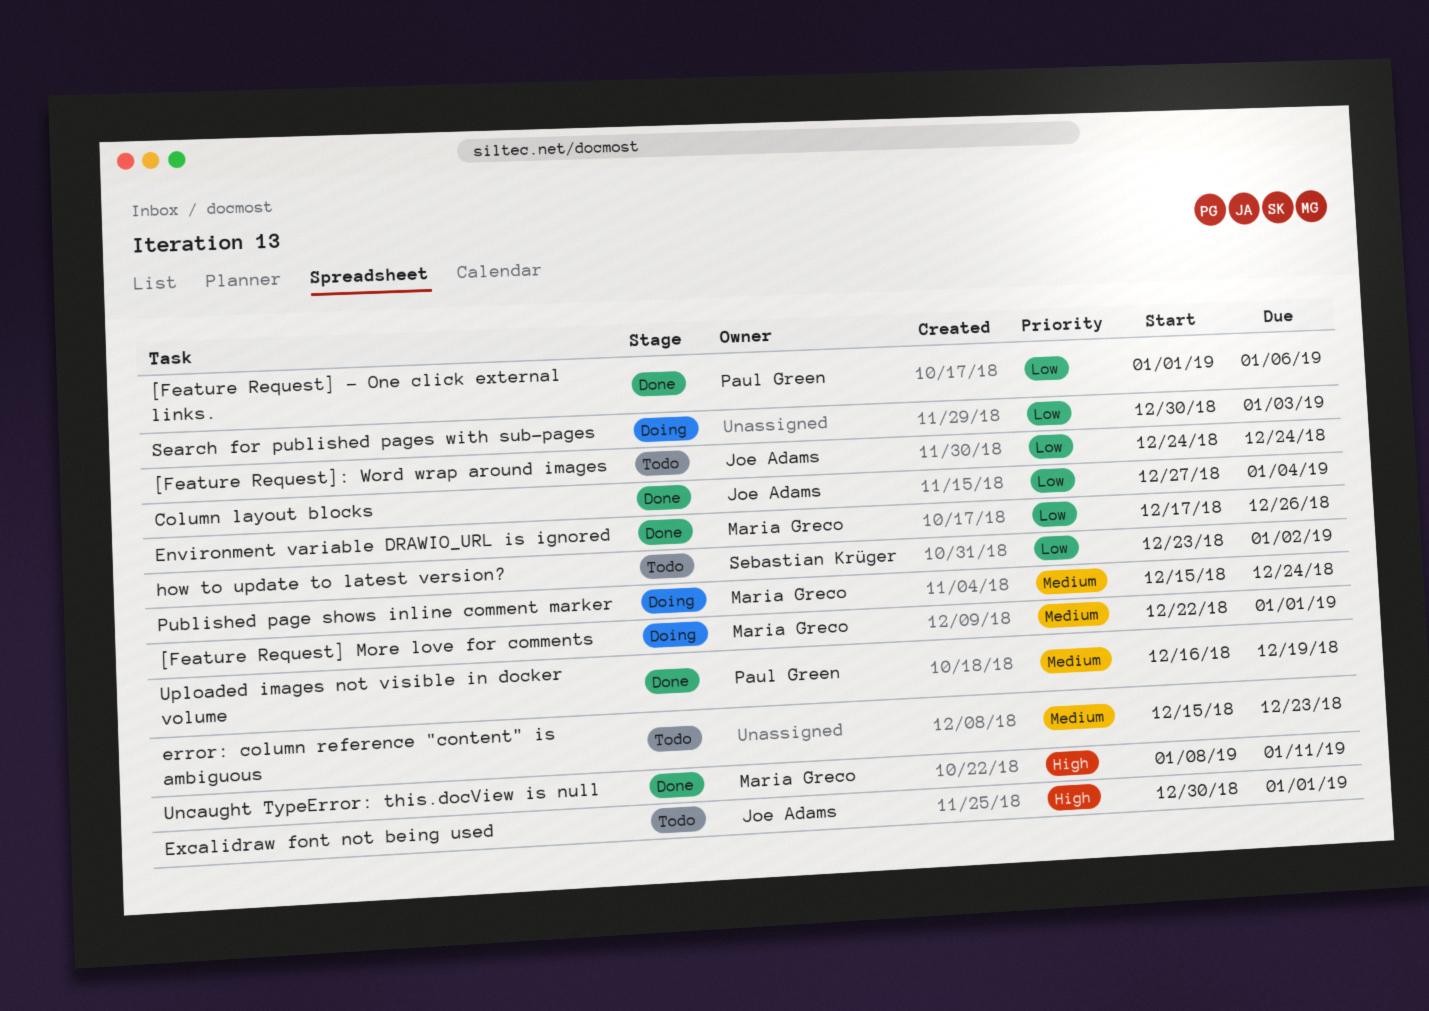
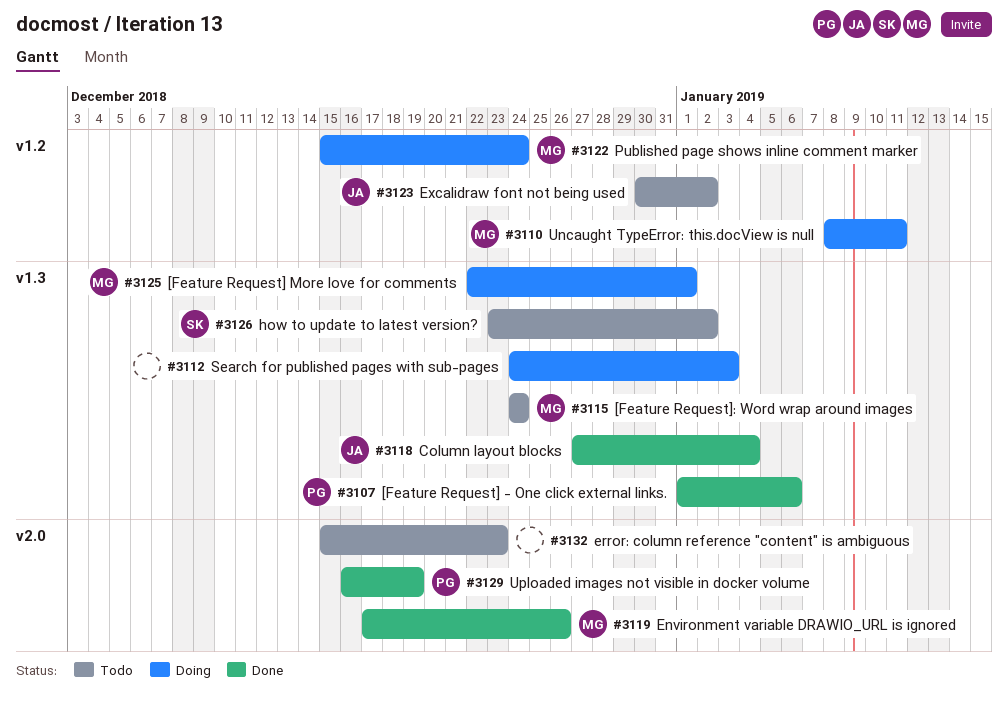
[Feature Request]: Word wrap around images, owner: Joe Adams -> Maria Greco
Excalidraw font not being used, due: Jan 1 -> Jan 2
Search for published pages with sub-pages, start: Dec 30 -> Dec 24
Uncaught TypeError: this.docView is null, status: Done -> Doing

